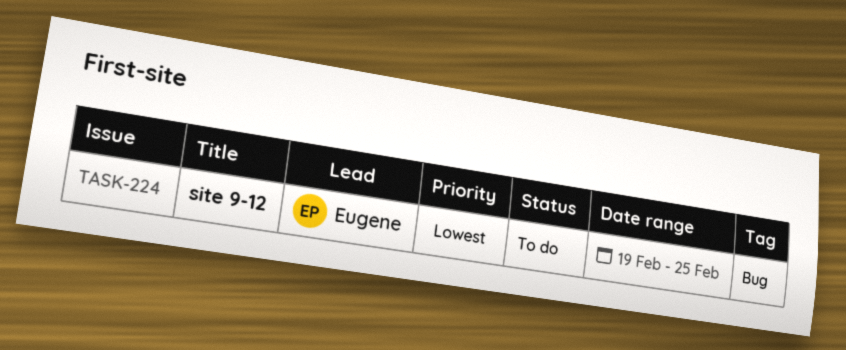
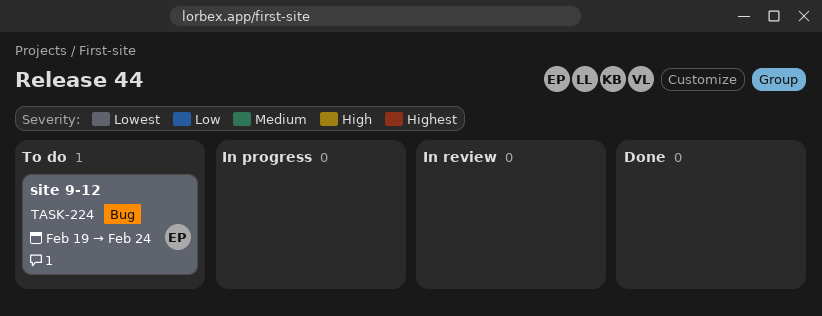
TASK-224, due: Feb 25 -> Feb 24

